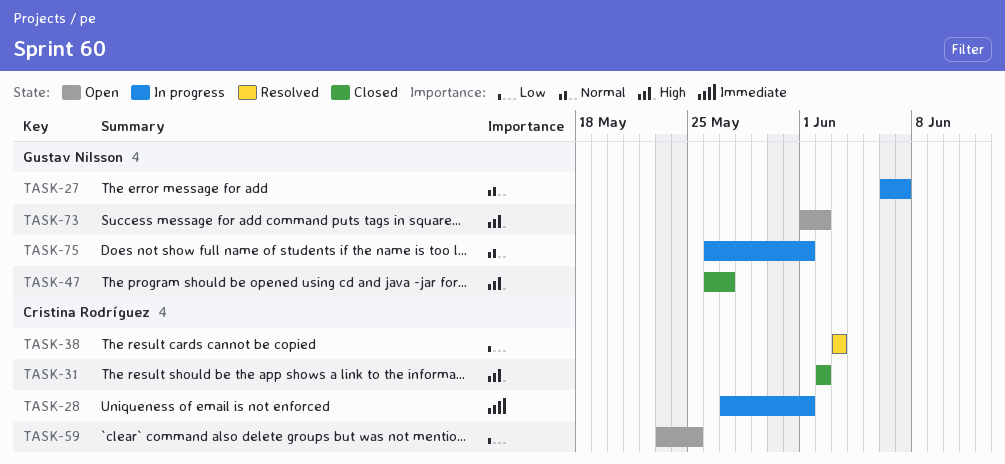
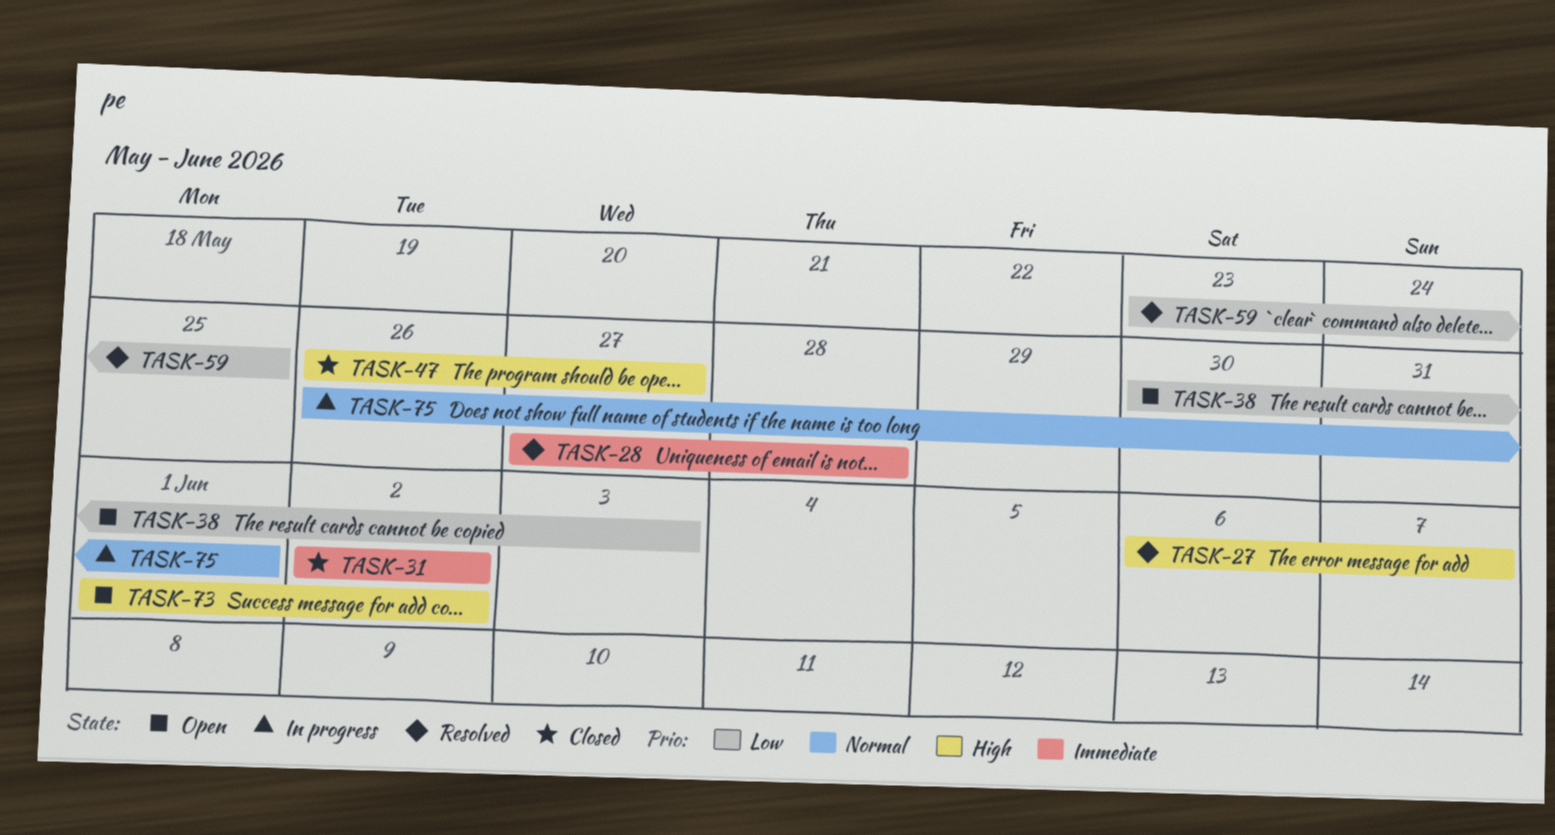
TASK-27, status: In progress -> Resolved
TASK-27, priority: Normal -> High
TASK-28, status: In progress -> Resolved
TASK-28, due: Jun 1 -> May 28
TASK-31, priority: High -> Immediate
TASK-38, status: Resolved -> Open
TASK-38, start: Jun 3 -> May 30
TASK-59, status: Open -> Resolved

